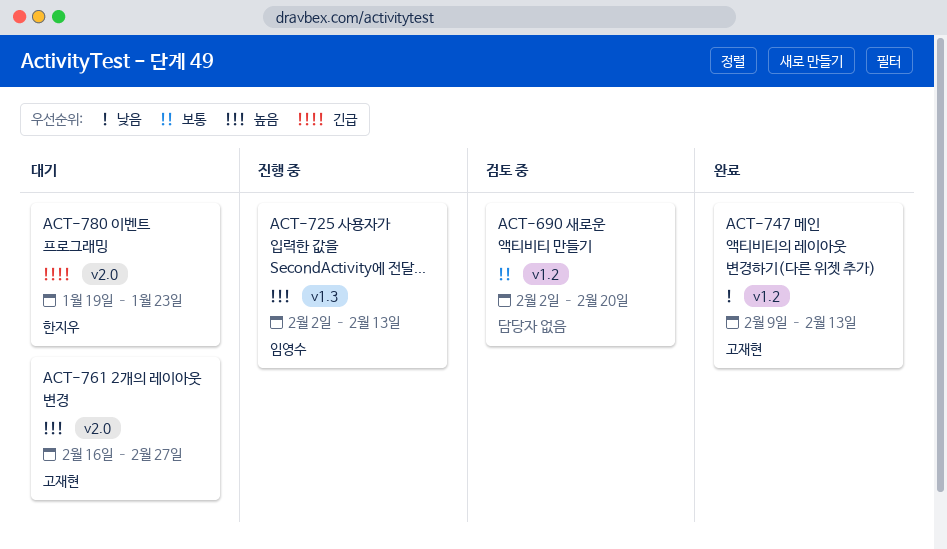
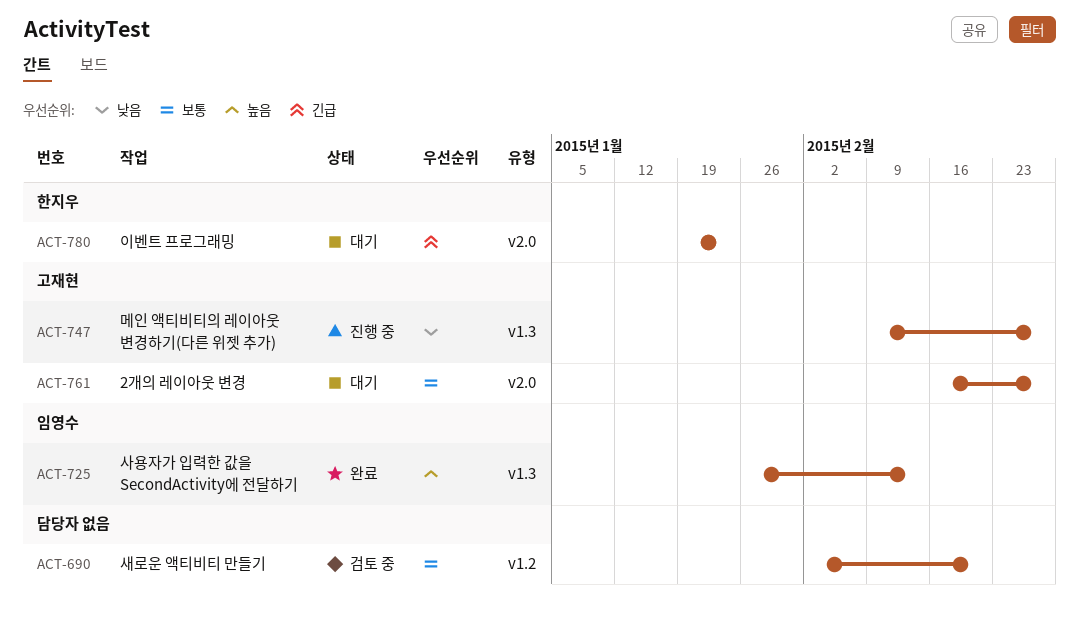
ACT-725, status: 진행 중 -> 완료
ACT-725, start: Feb 2 -> Jan 26
ACT-747, status: 완료 -> 진행 중
ACT-747, label: v1.2 -> v1.3
ACT-747, due: Feb 13 -> Feb 27
ACT-761, priority: 높음 -> 보통

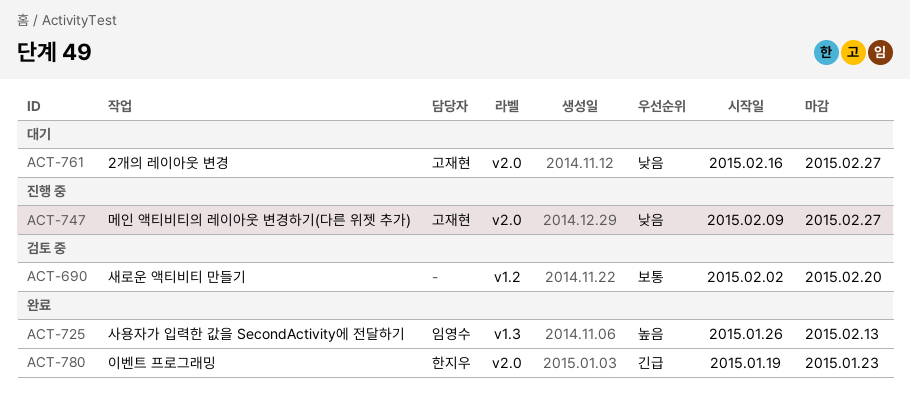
ACT-747, label: v1.3 -> v2.0
ACT-761, priority: 보통 -> 낮음
ACT-780, status: 대기 -> 완료

